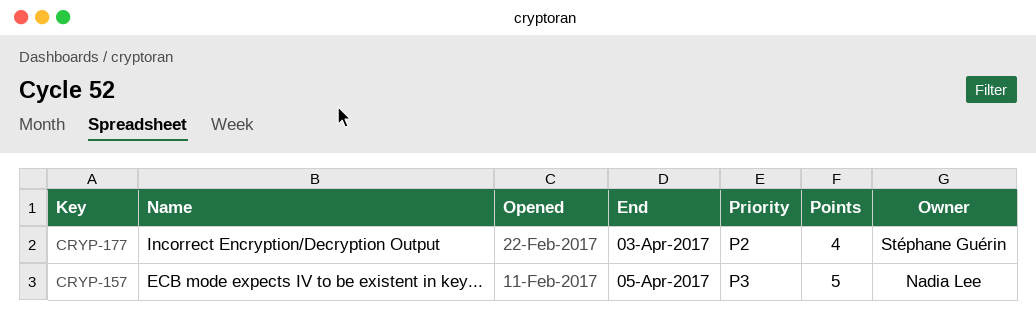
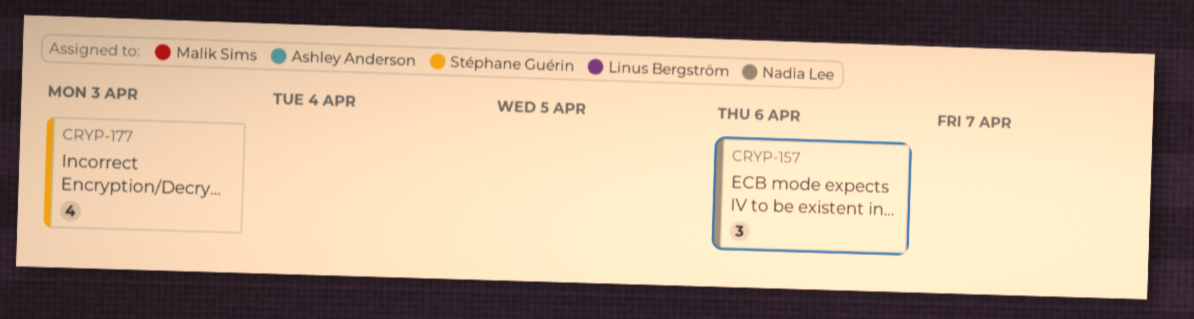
CRYP-157, estimate: 5 -> 3
CRYP-157, due: Apr 5 -> Apr 6

